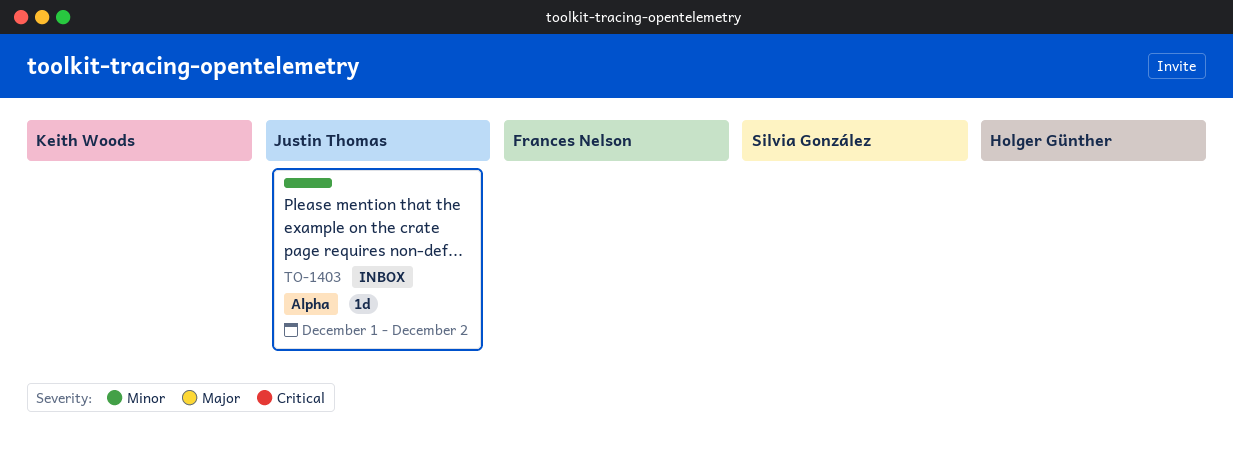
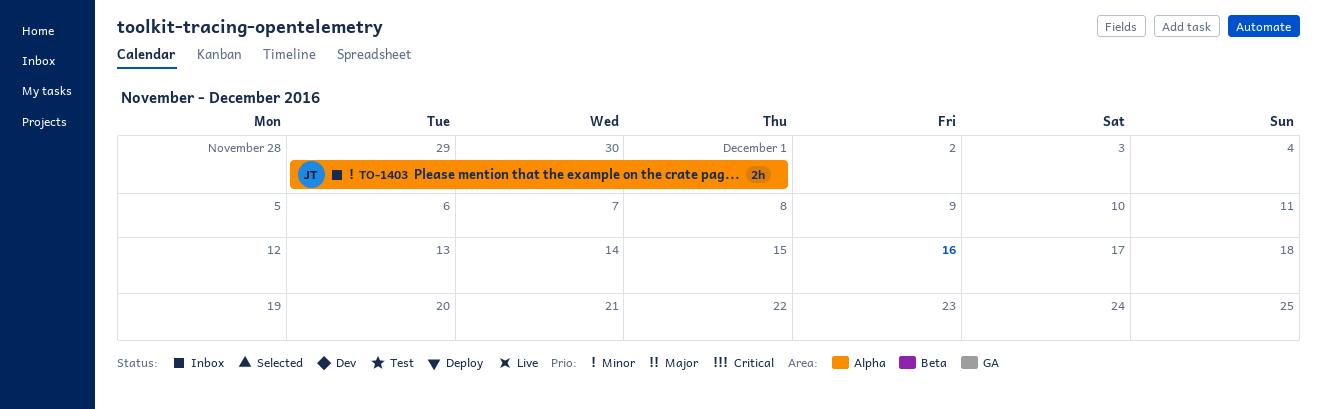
TO-1403, estimate: 1d -> 2h
TO-1403, start: Dec 1 -> Nov 29
TO-1403, due: Dec 2 -> Dec 1

